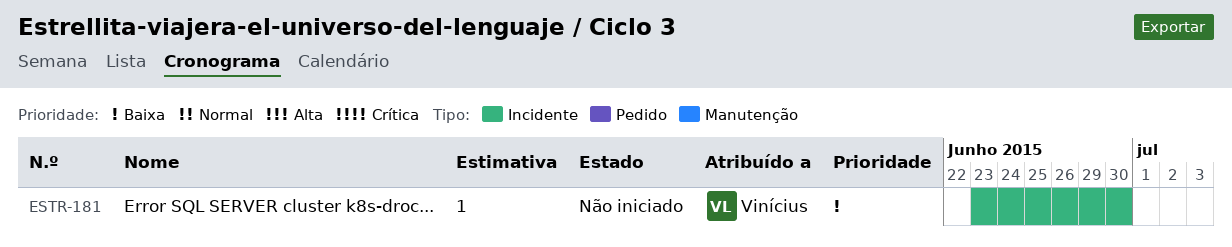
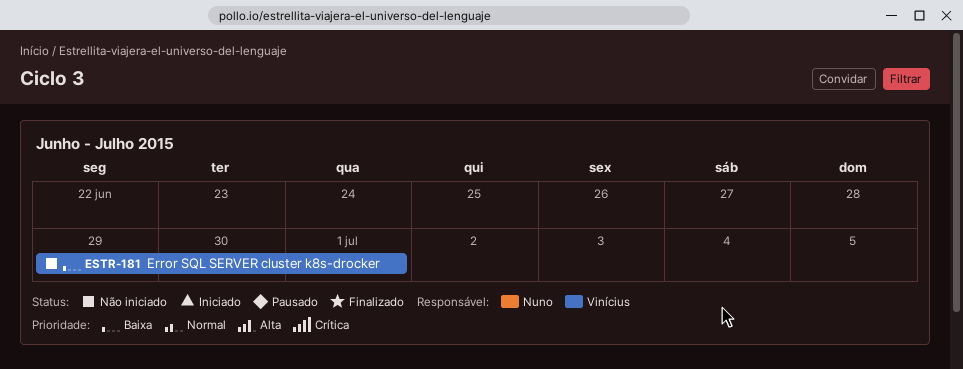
ESTR-181, start: Jun 23 -> Jun 29
ESTR-181, due: Jun 30 -> Jul 1

